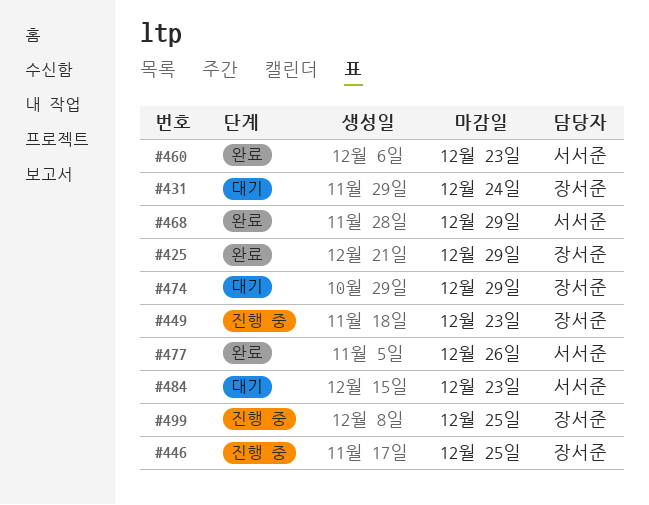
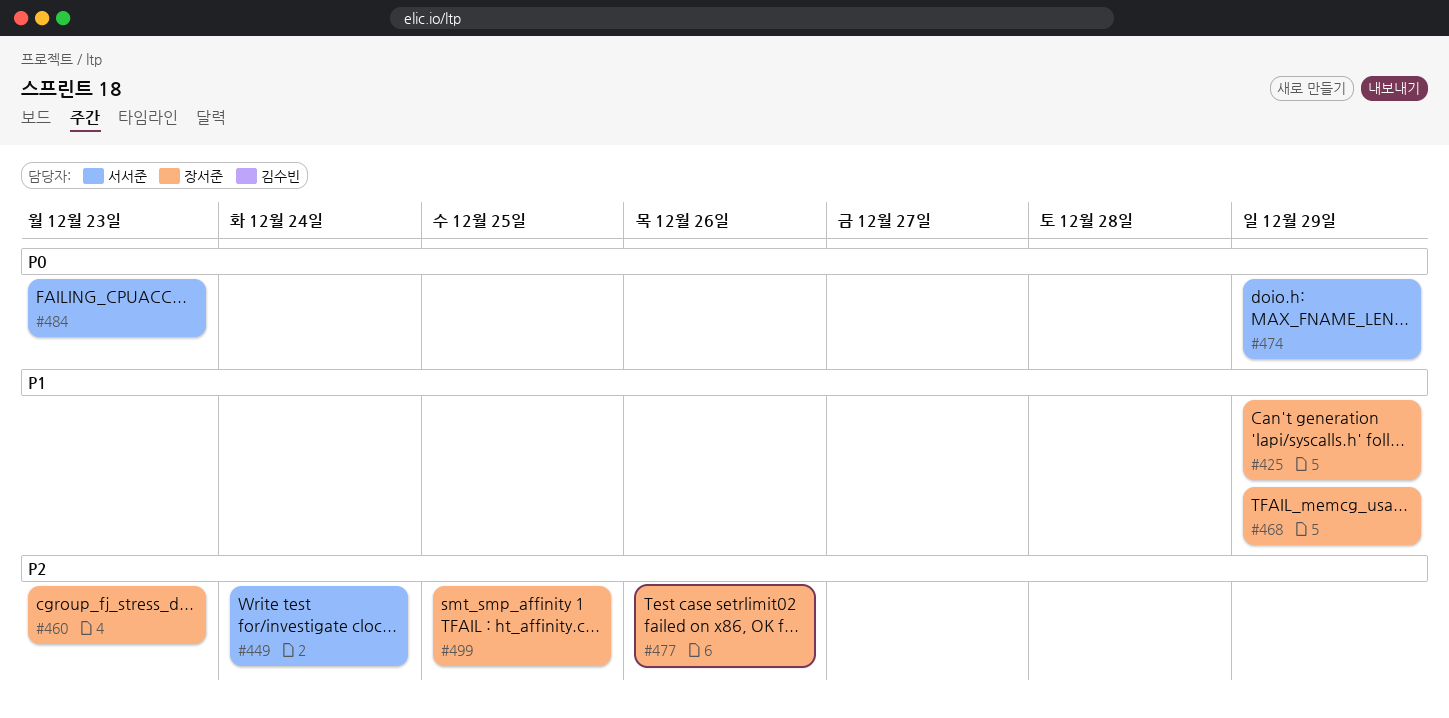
#431: present -> none
#446: present -> none
#449, owner: 장서준 -> 서서준
#449, due: Dec 23 -> Dec 24
#460, owner: 서서준 -> 장서준
#468, owner: 서서준 -> 장서준
#474, owner: 장서준 -> 서서준
#477, owner: 서서준 -> 장서준

